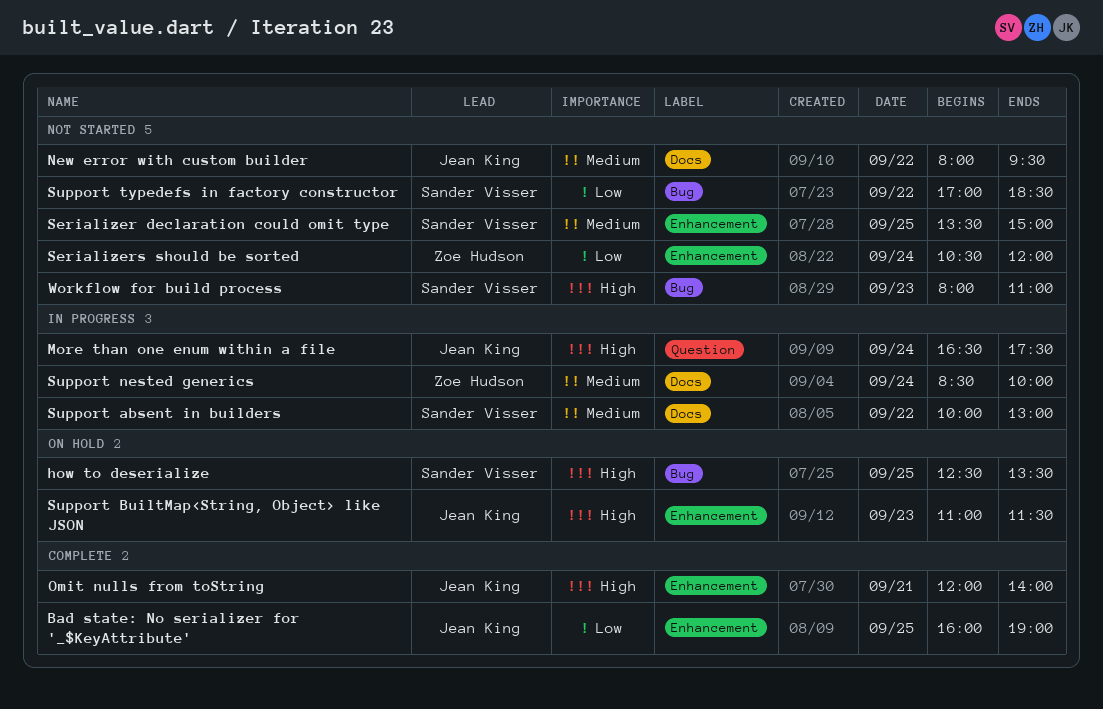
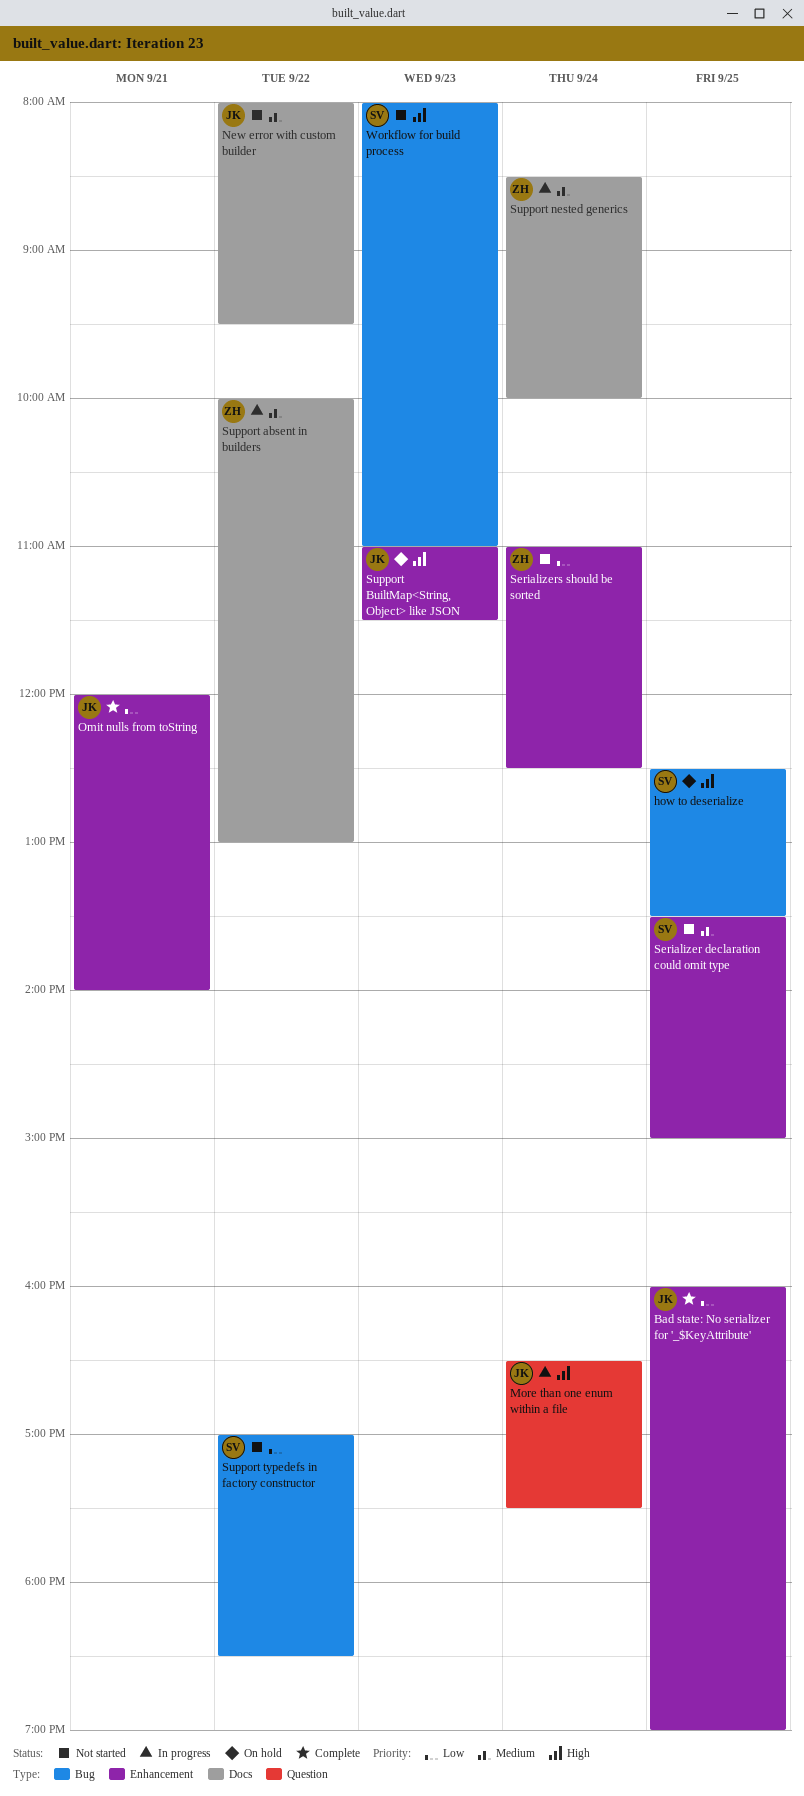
Omit nulls from toString, priority: High -> Low
Serializers should be sorted, begins: 10:30 -> 11:00
Serializers should be sorted, ends: 12:00 -> 12:30
Support absent in builders, owner: Sander Visser -> Zoe Hudson

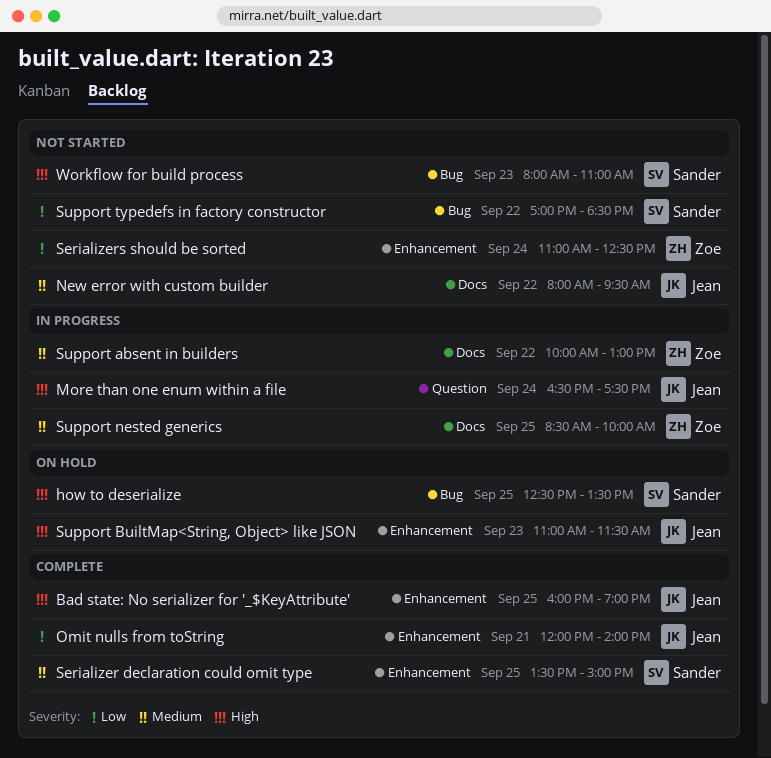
Bad state: No serializer for '_$KeyAttribute', priority: Low -> High
Serializer declaration could omit type, status: Not started -> Complete
Support nested generics, day: Sep 24 -> Sep 25

